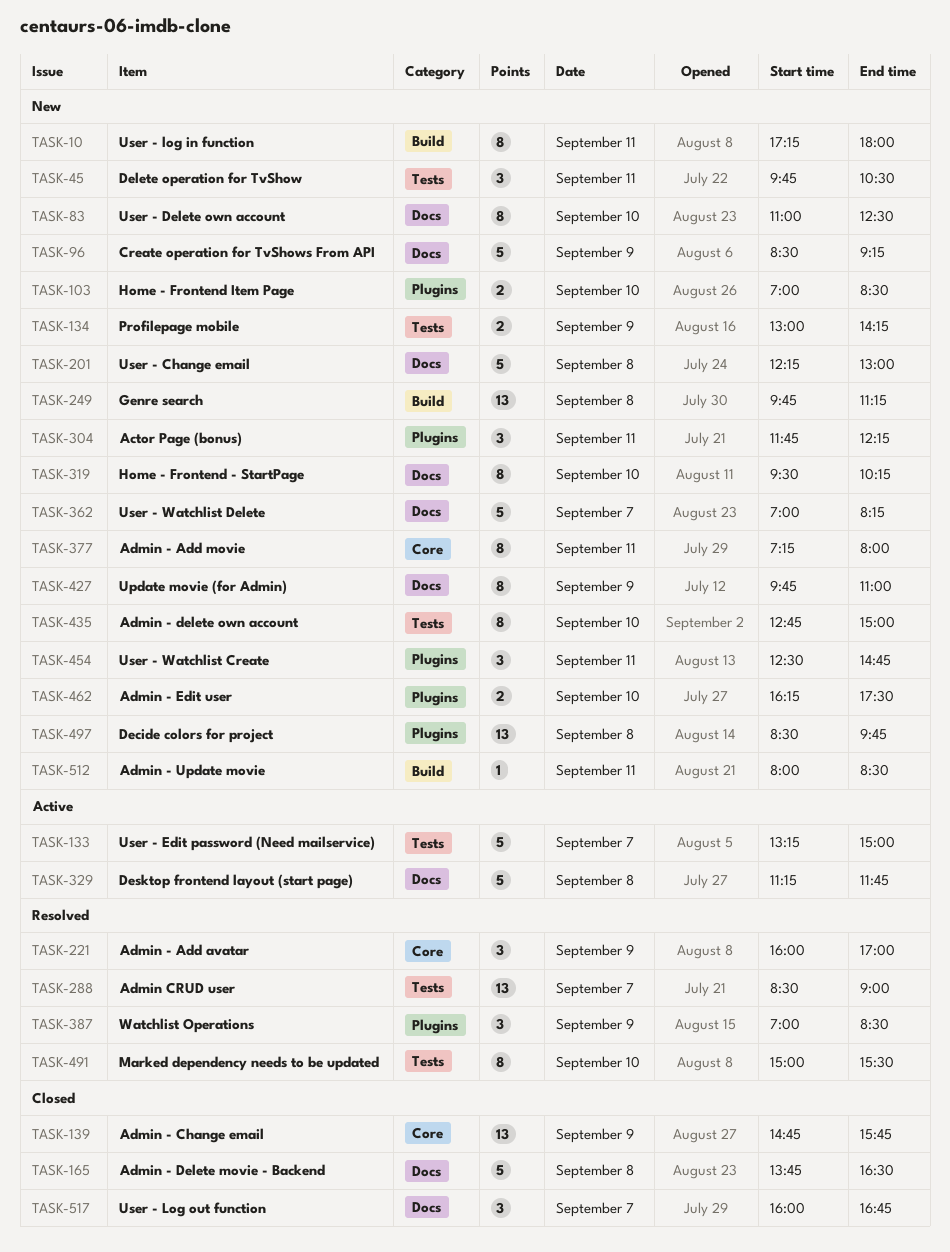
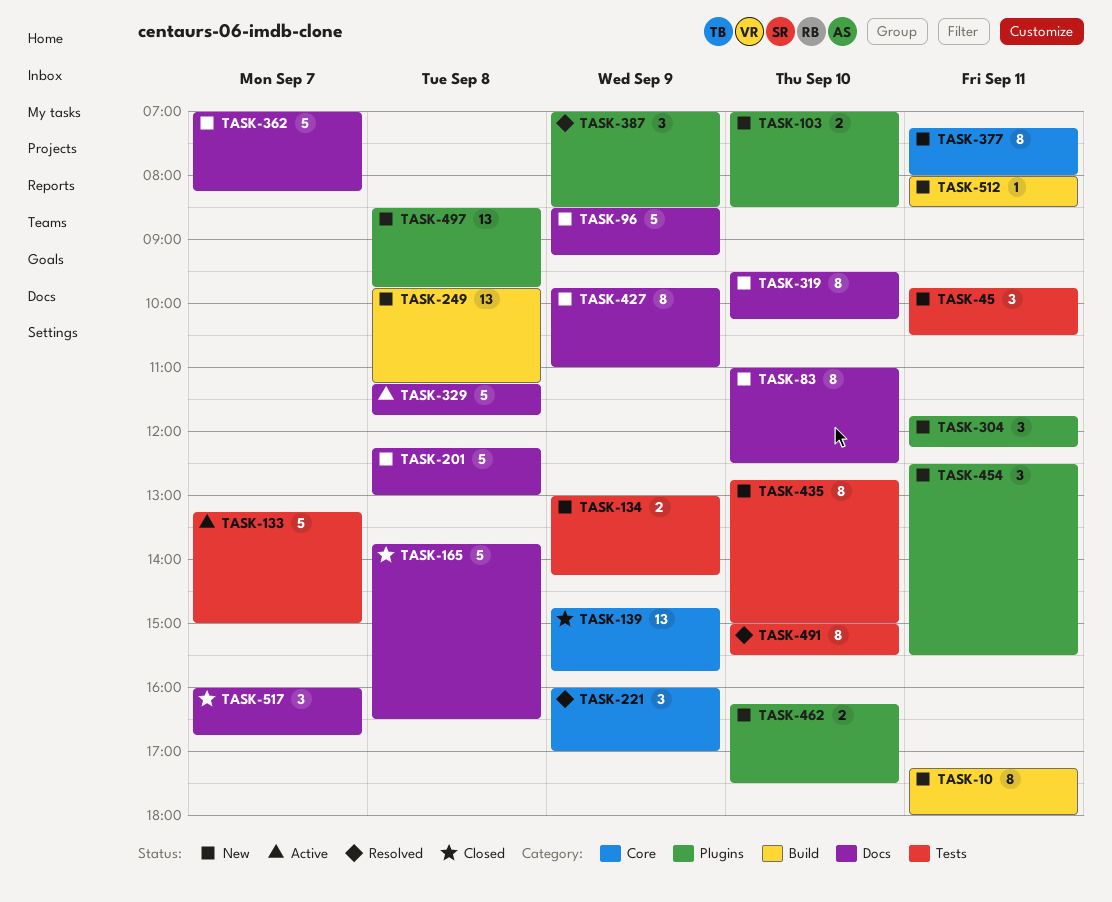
TASK-288: present -> none
TASK-454, ends: 14:45 -> 15:30

